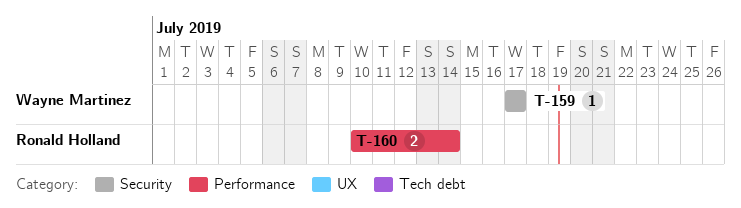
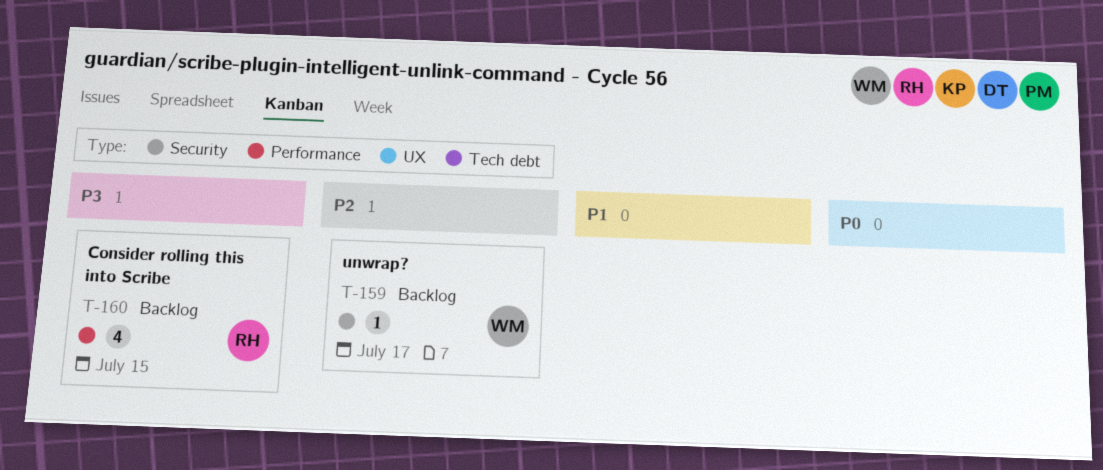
T-160, estimate: 2 -> 4
T-160, due: Jul 14 -> Jul 15

